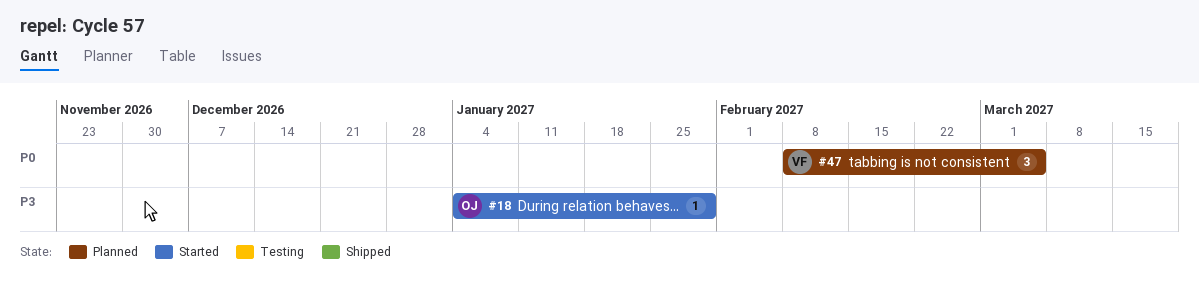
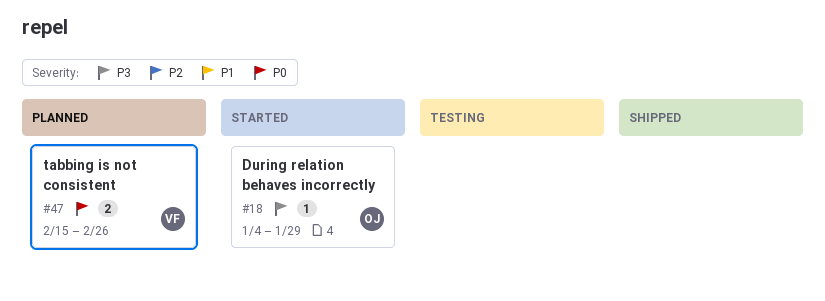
#47, estimate: 3 -> 2
#47, start: Feb 8 -> Feb 15
#47, due: Mar 5 -> Feb 26

